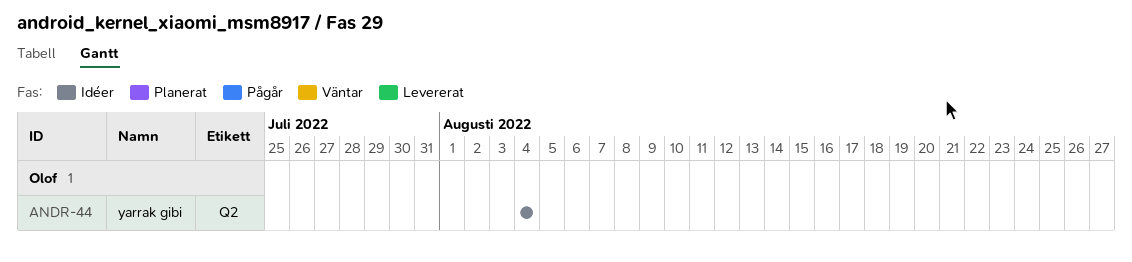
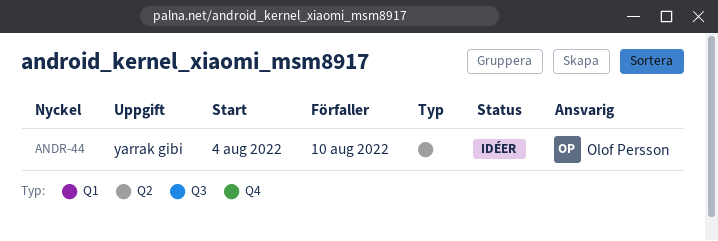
ANDR-44, due: Aug 4 -> Aug 10

